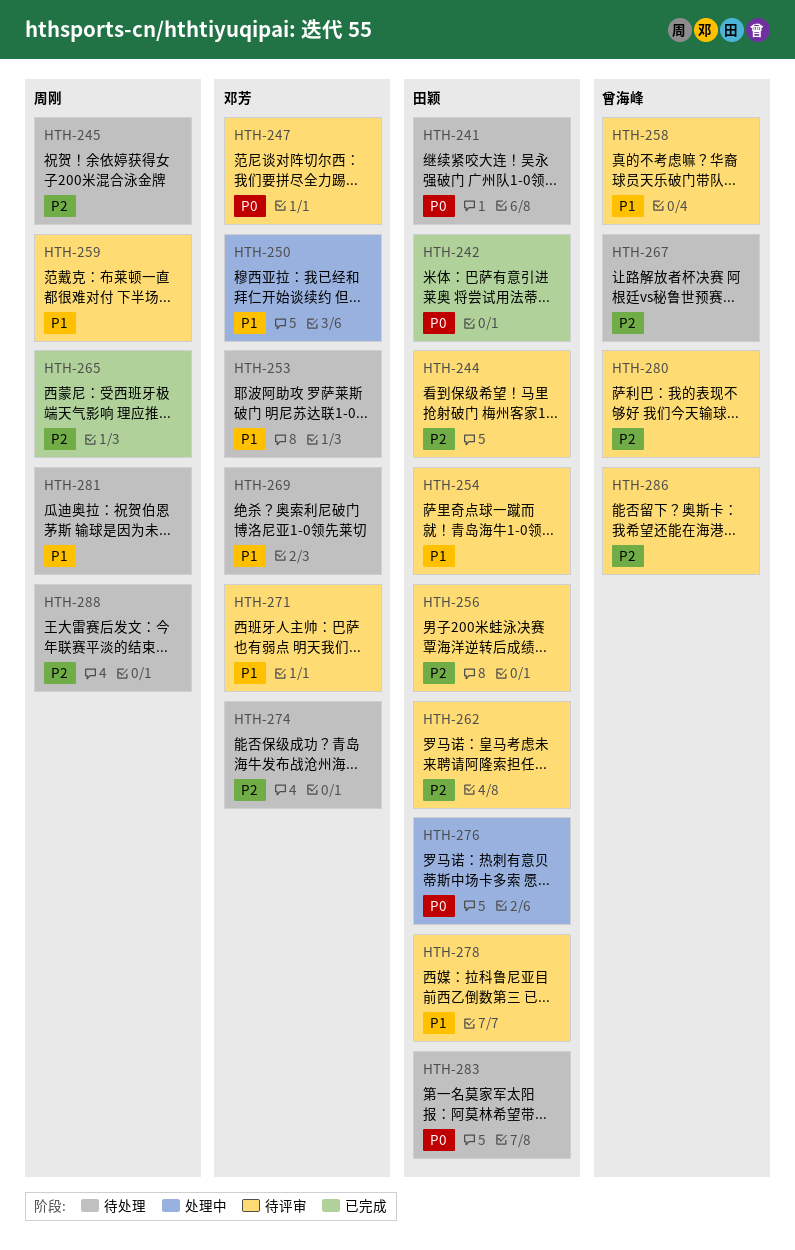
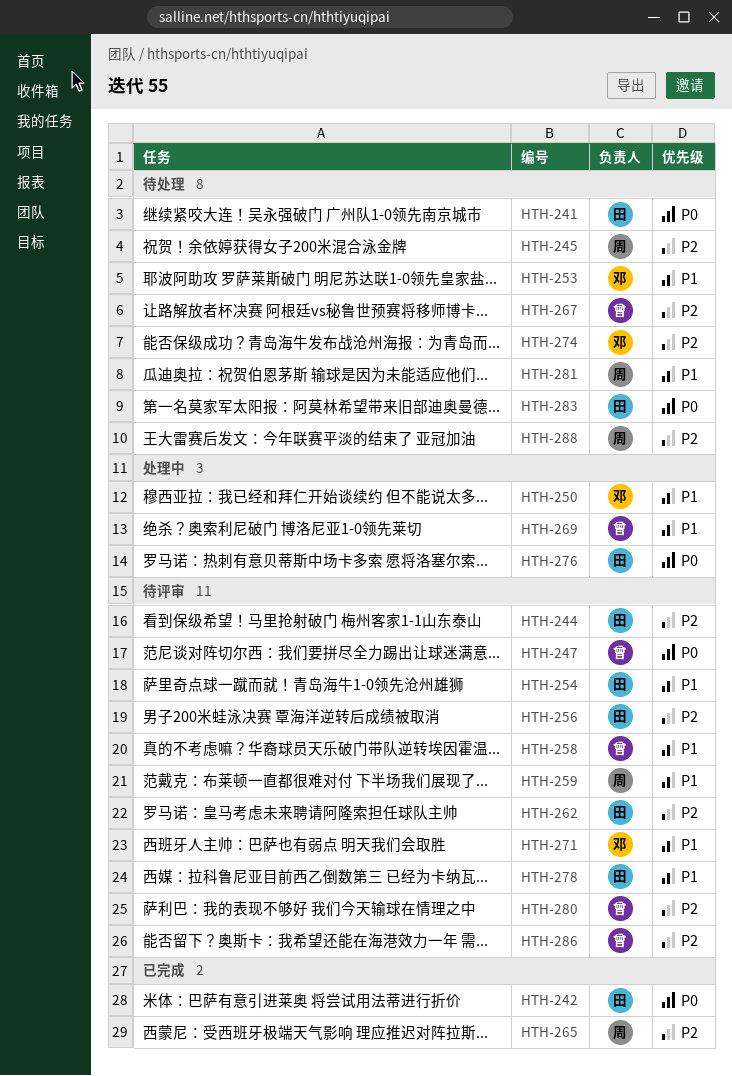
HTH-247, owner: 邓芳 -> 曾海峰
HTH-269, status: 待处理 -> 处理中
HTH-269, owner: 邓芳 -> 曾海峰

